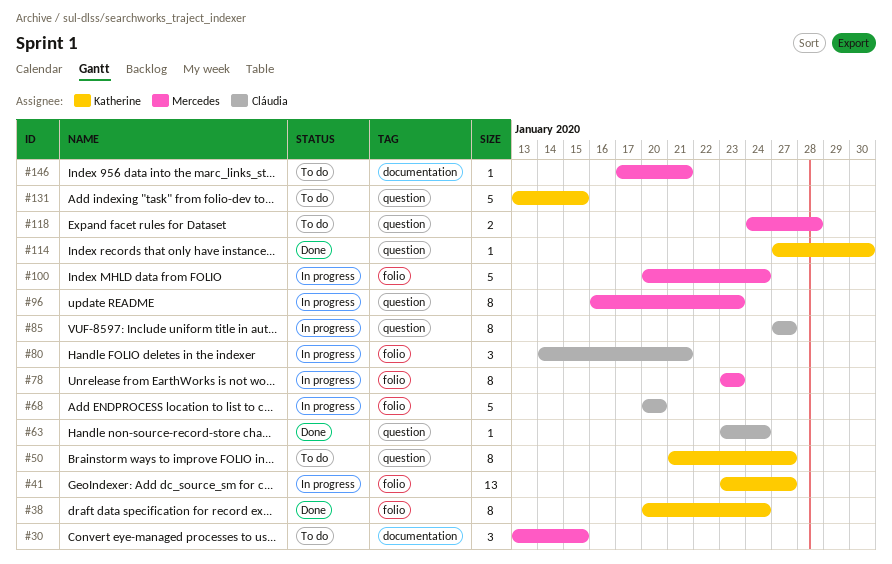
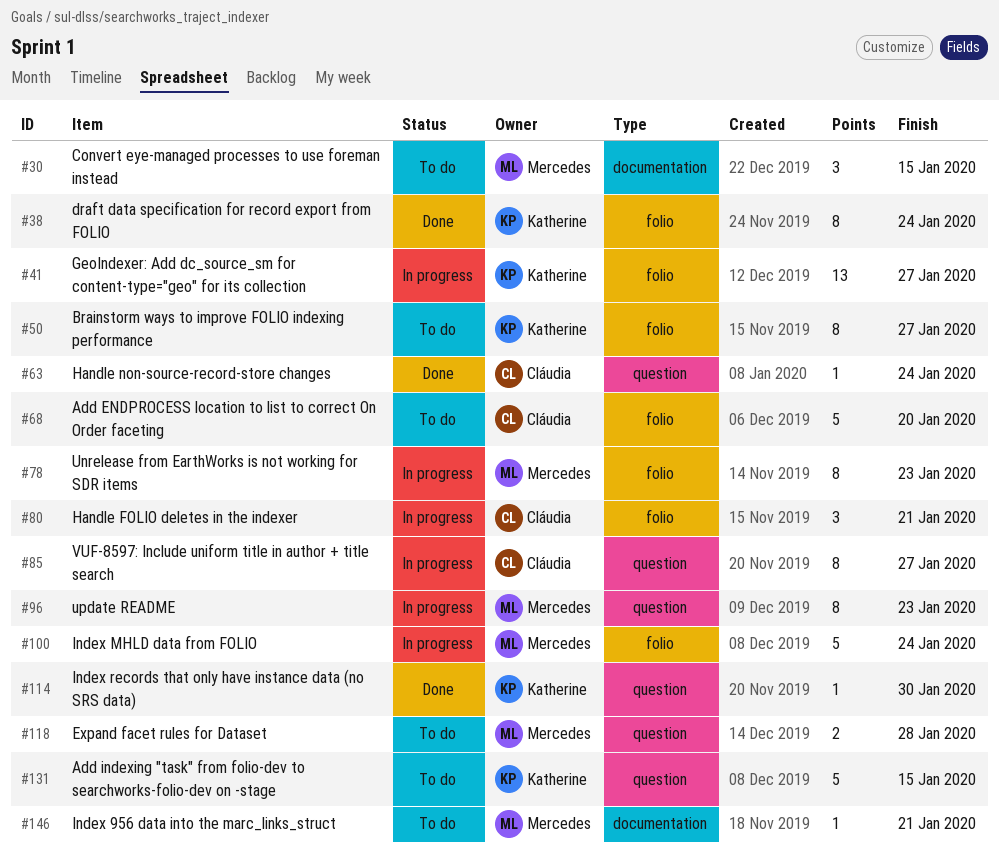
#50, label: question -> folio
#68, status: In progress -> To do

